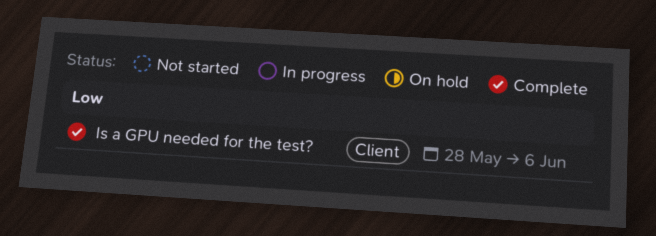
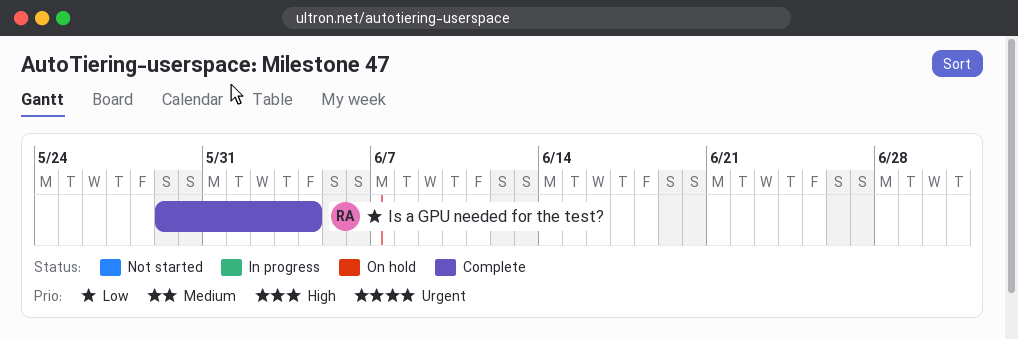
Is a GPU needed for the test?, start: May 28 -> May 29
Is a GPU needed for the test?, due: Jun 6 -> Jun 4

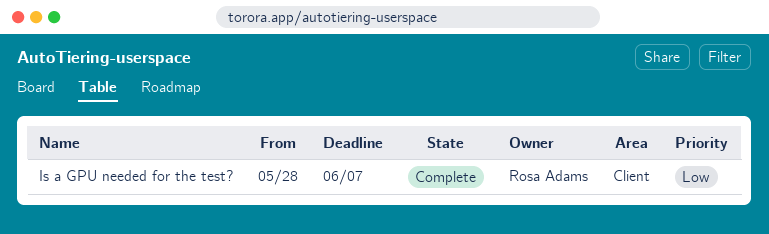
Is a GPU needed for the test?, start: May 29 -> May 28
Is a GPU needed for the test?, due: Jun 4 -> Jun 7

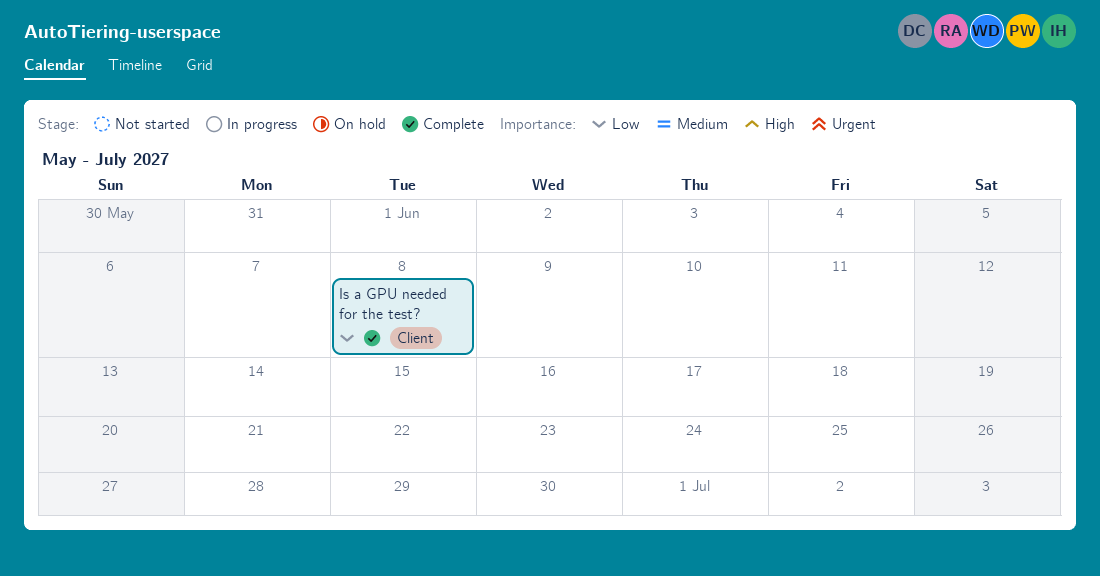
Is a GPU needed for the test?, due: Jun 7 -> Jun 8

